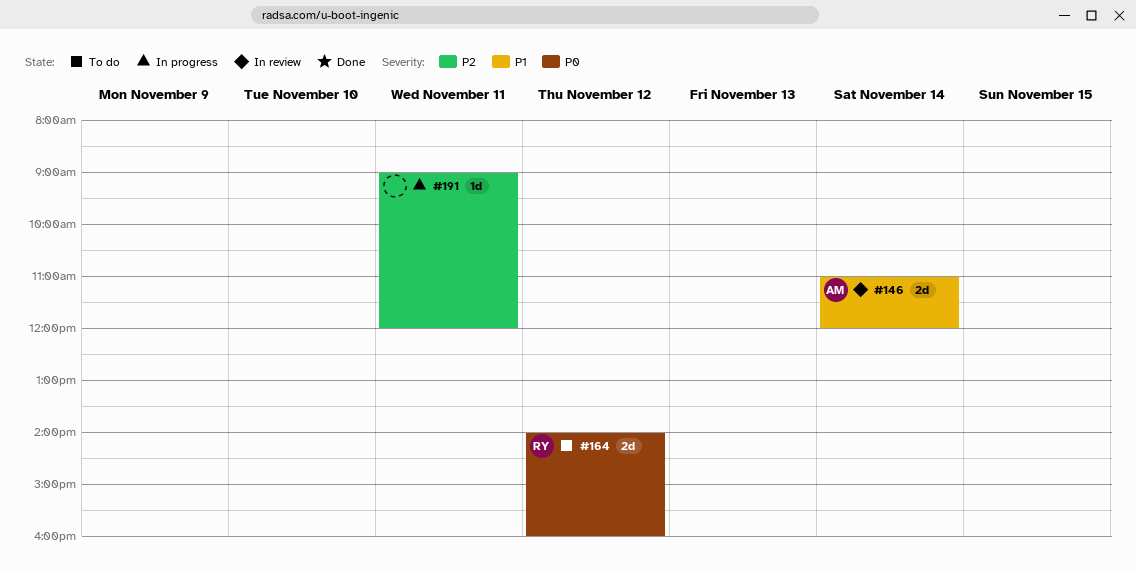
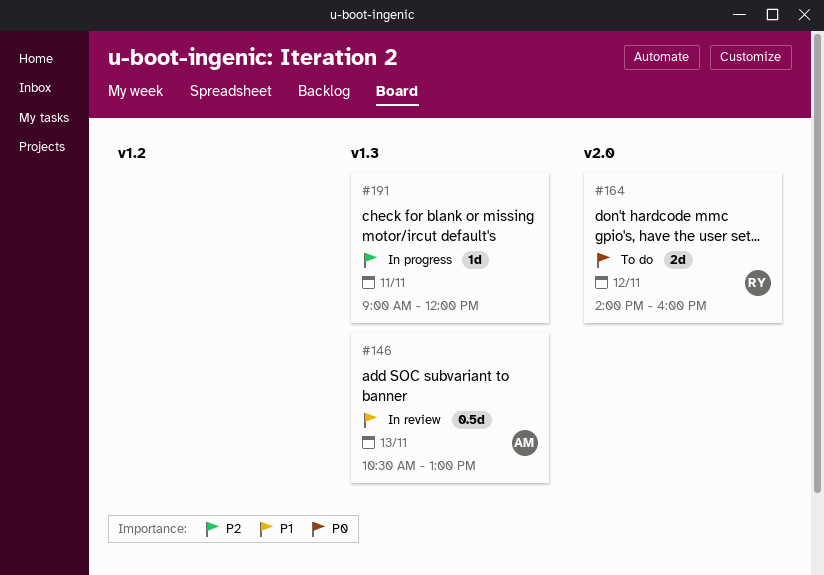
#146, estimate: 2d -> 0.5d
#146, day: Nov 14 -> Nov 13
#146, begins: 11:00 -> 10:30
#146, ends: 12:00 -> 13:00

